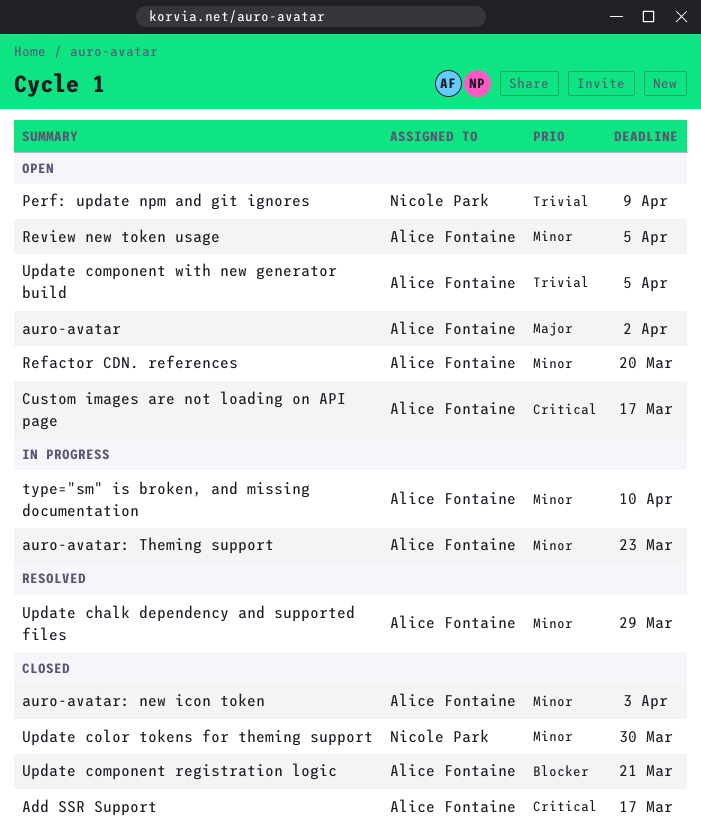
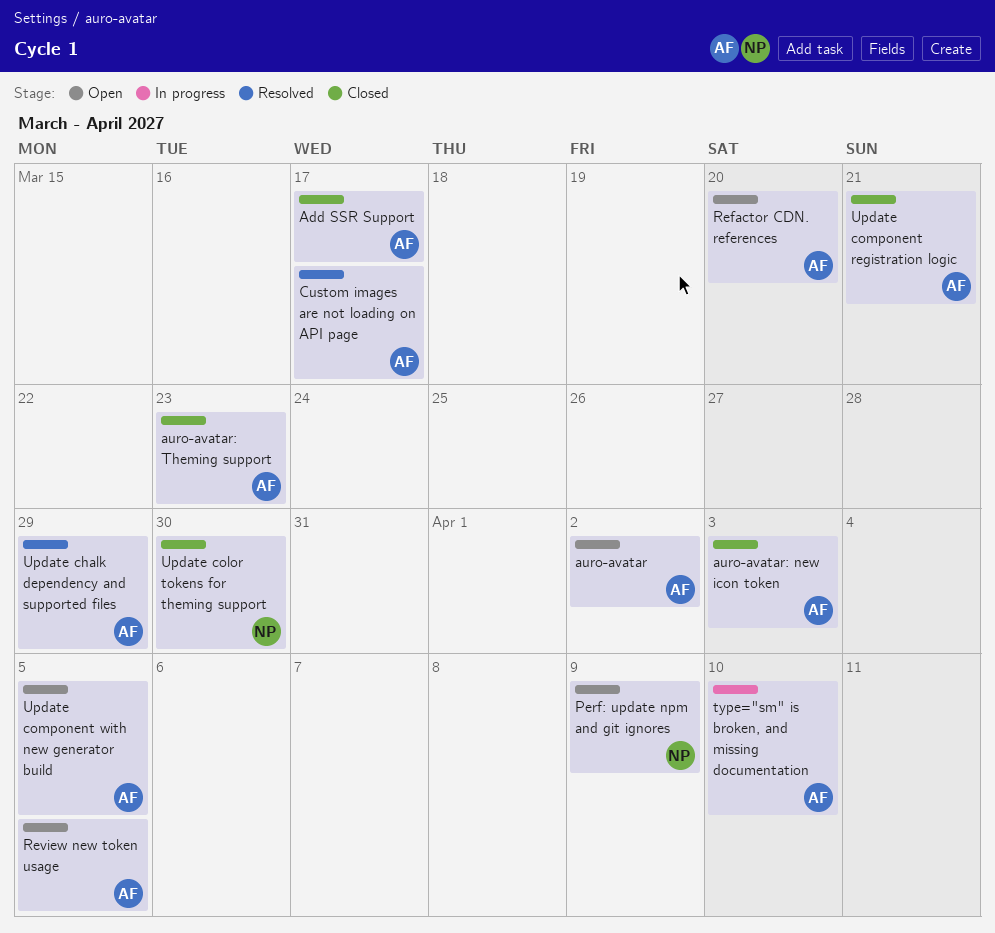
auro-avatar: Theming support, status: In progress -> Closed
Custom images are not loading on API page, status: Open -> Resolved

